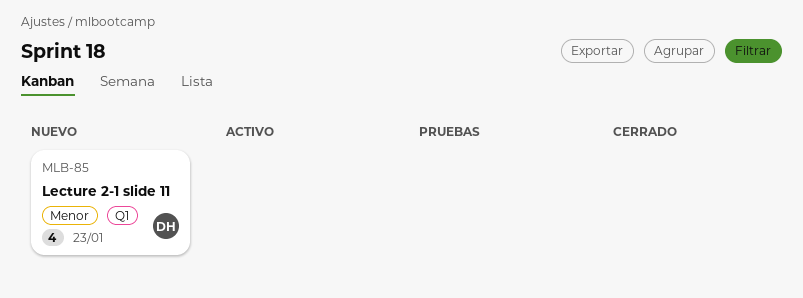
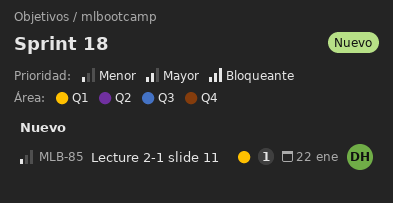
MLB-85, estimate: 4 -> 1
MLB-85, due: Jan 23 -> Jan 22

